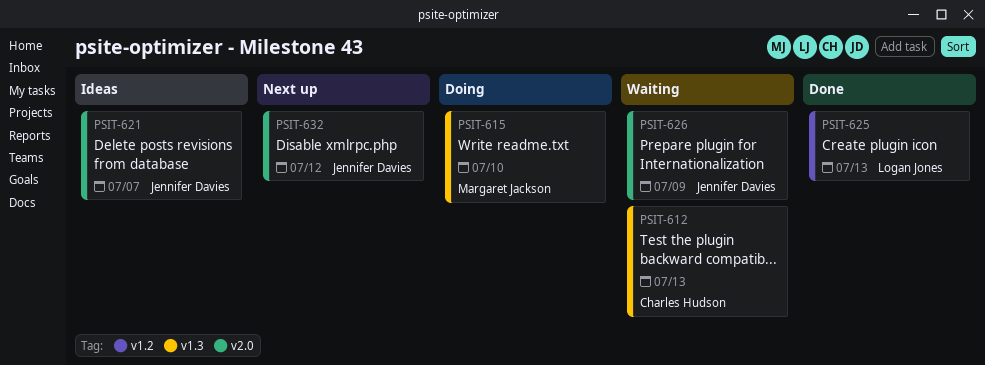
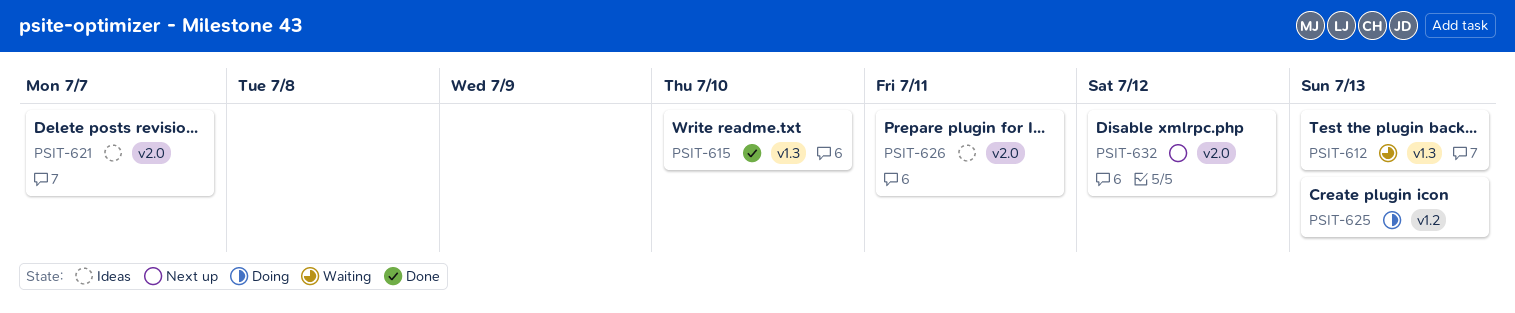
PSIT-615, status: Doing -> Done
PSIT-625, status: Done -> Doing
PSIT-626, status: Waiting -> Ideas
PSIT-626, due: Jul 9 -> Jul 11

